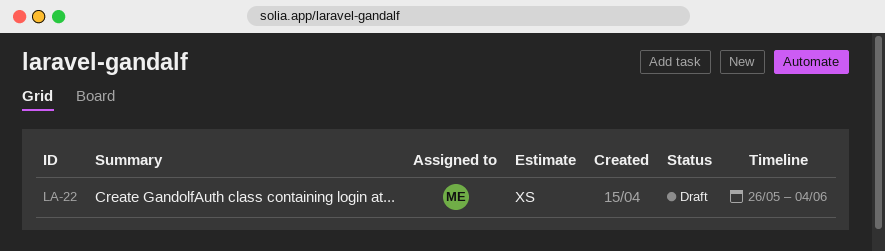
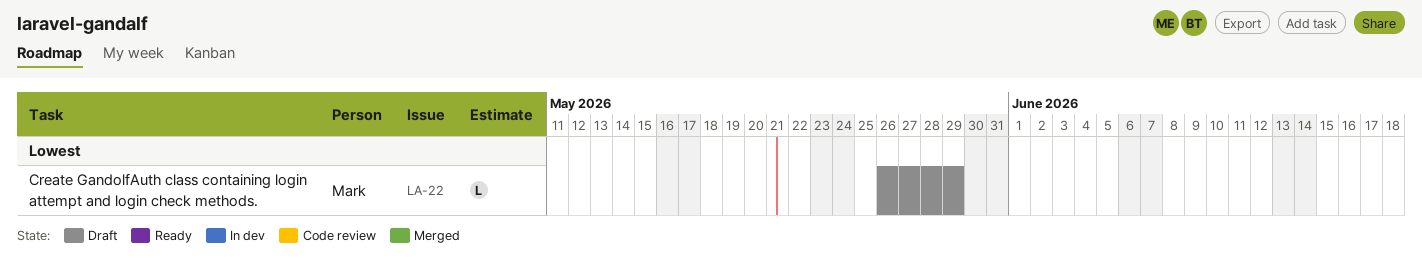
LA-22, estimate: XS -> L
LA-22, due: Jun 4 -> May 29

